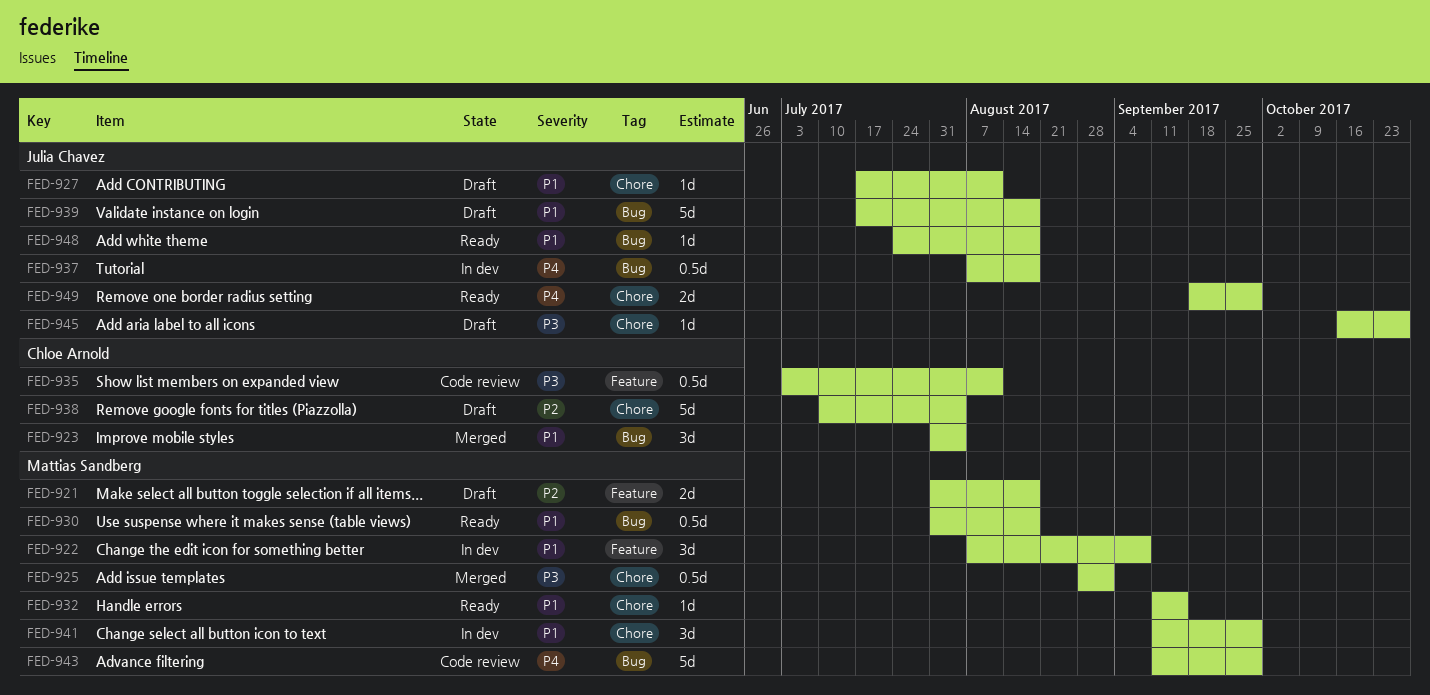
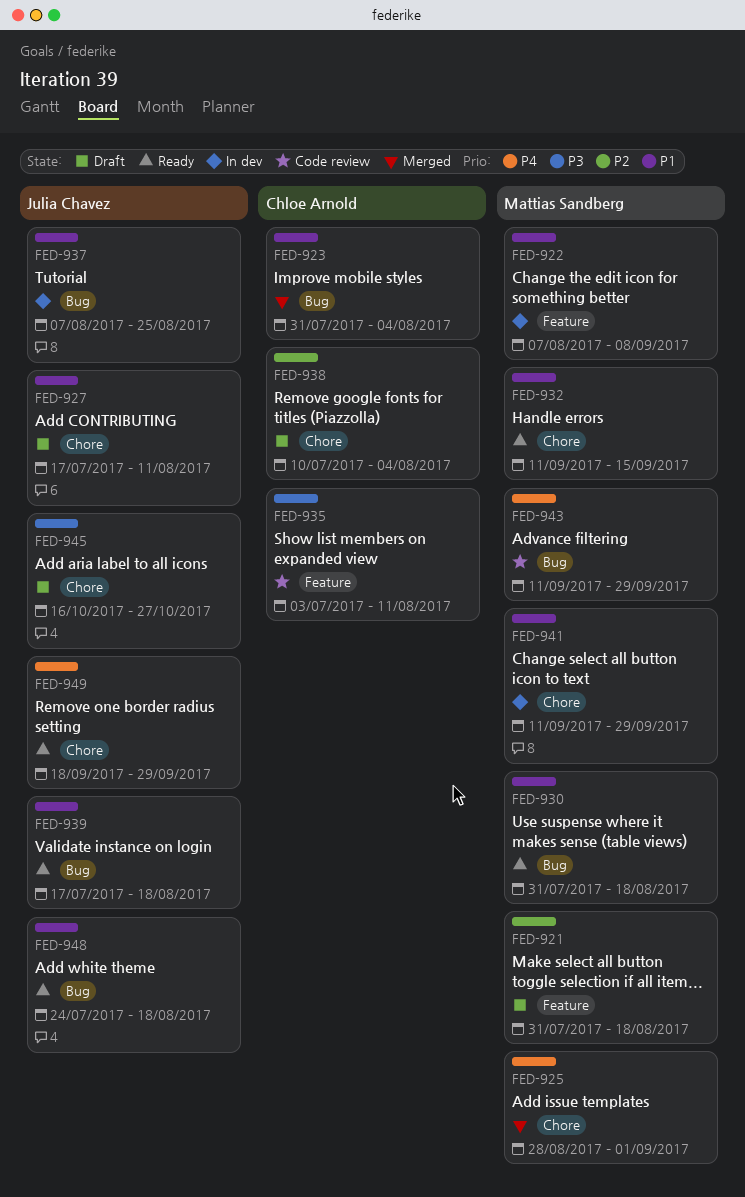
FED-925, priority: P3 -> P4
FED-937, priority: P4 -> P1
FED-937, due: Aug 18 -> Aug 25
FED-939, status: Draft -> Ready

